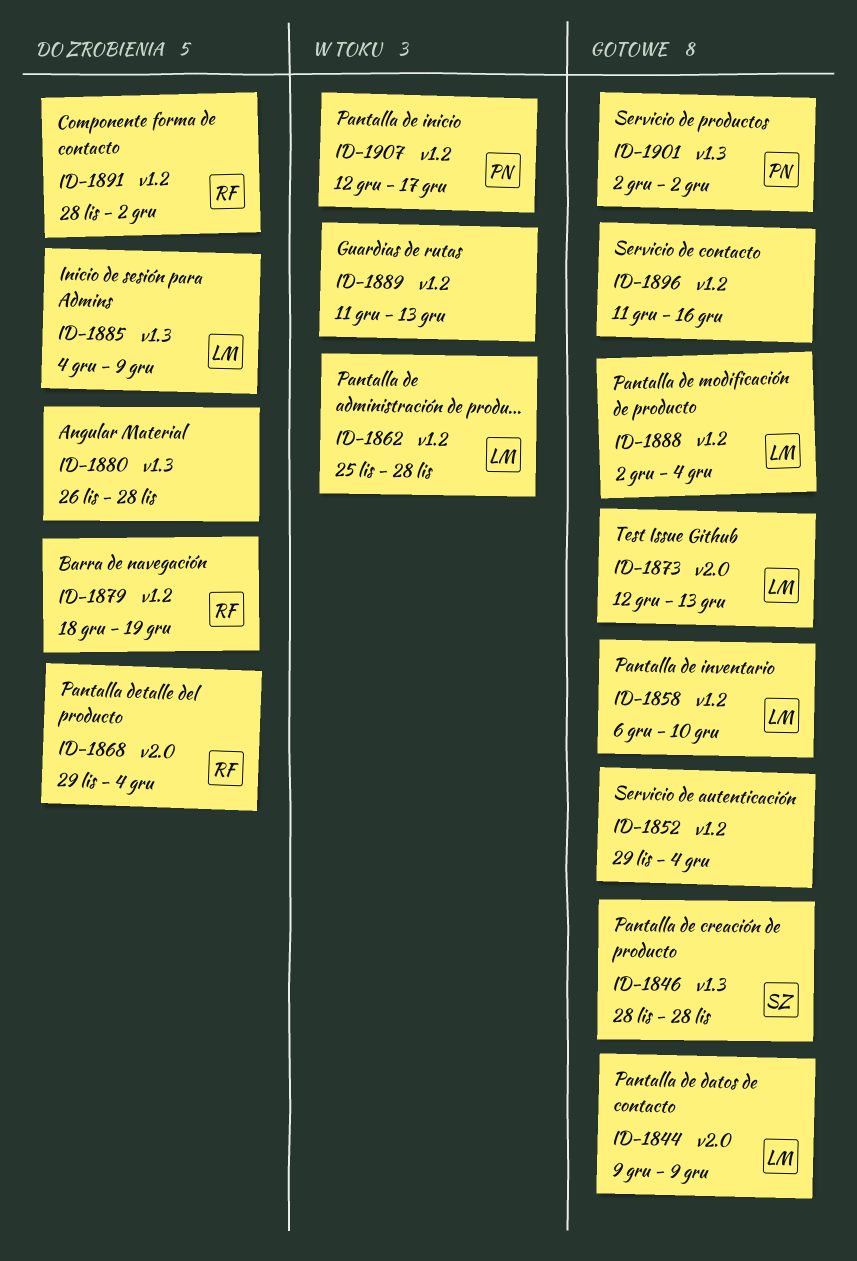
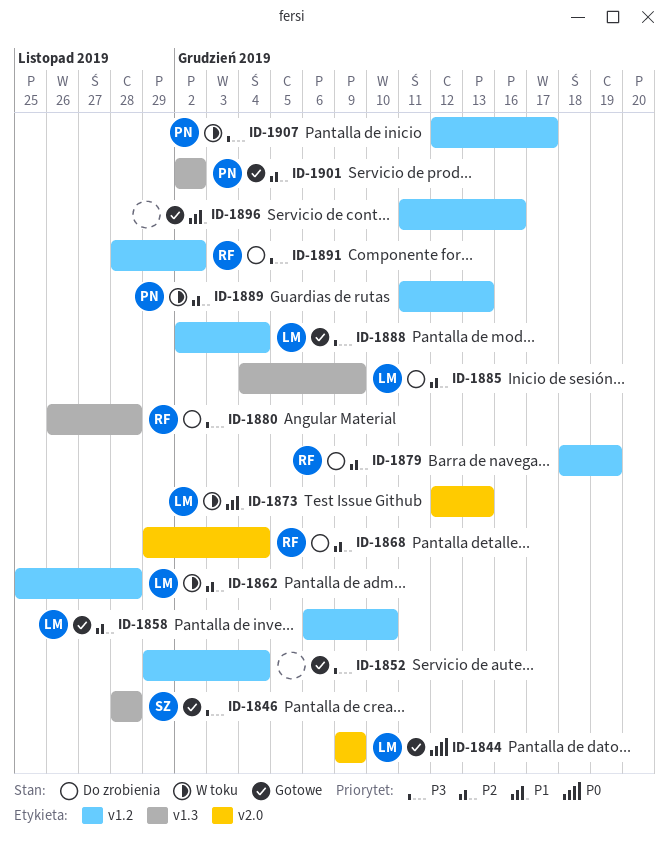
ID-1873, status: Gotowe -> W toku
ID-1880, owner: none -> RF
ID-1889, owner: none -> PN

